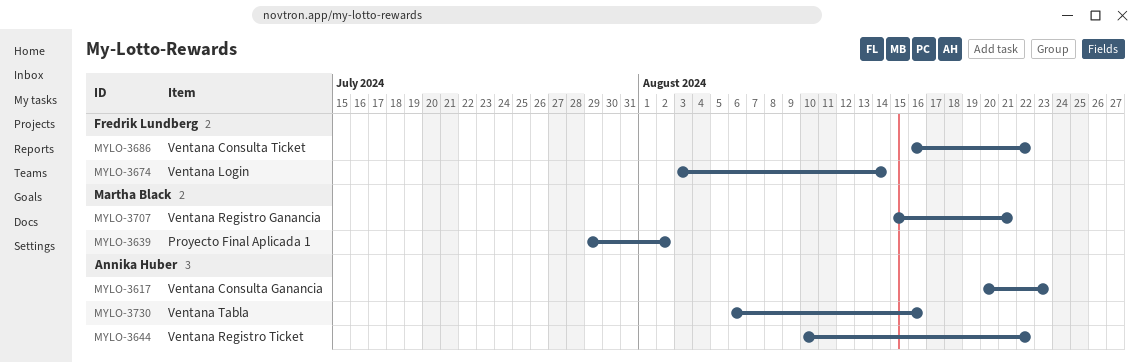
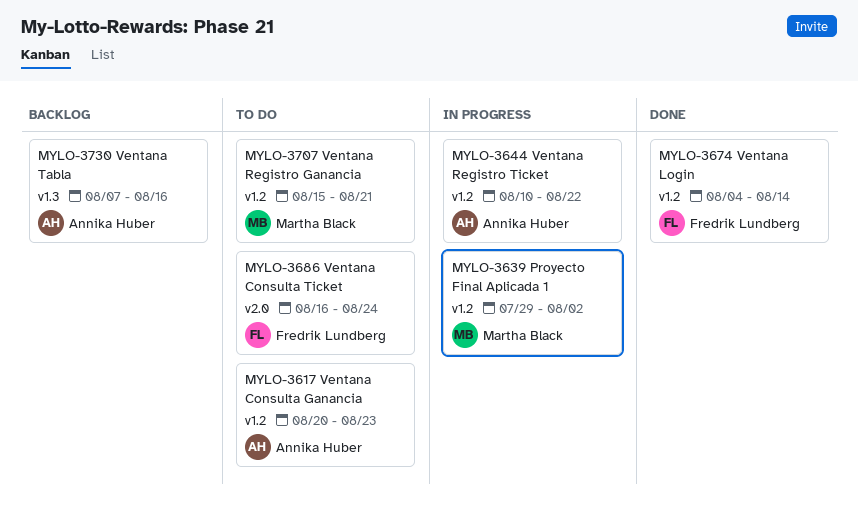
MYLO-3674, start: Aug 3 -> Aug 4
MYLO-3686, due: Aug 22 -> Aug 24
MYLO-3730, start: Aug 6 -> Aug 7

